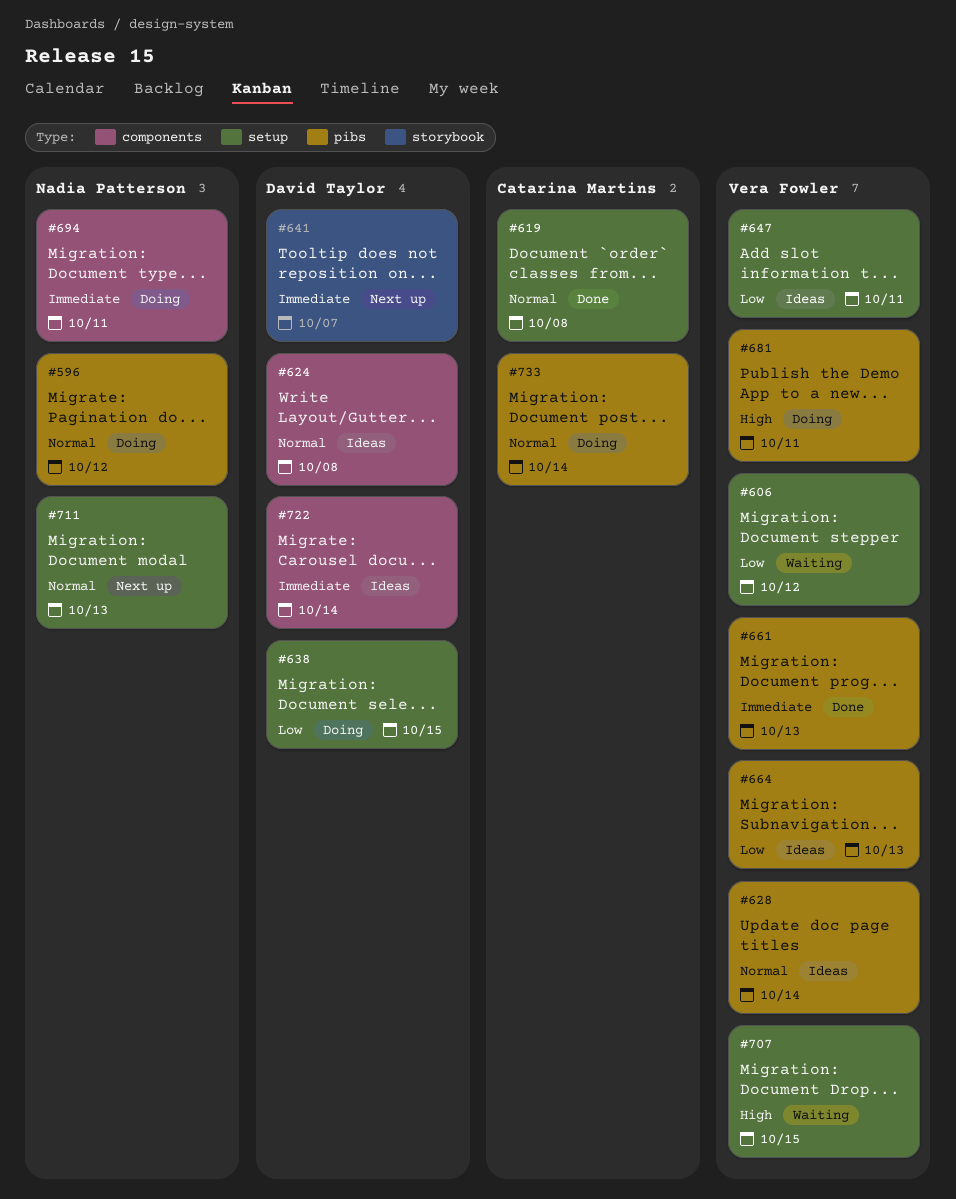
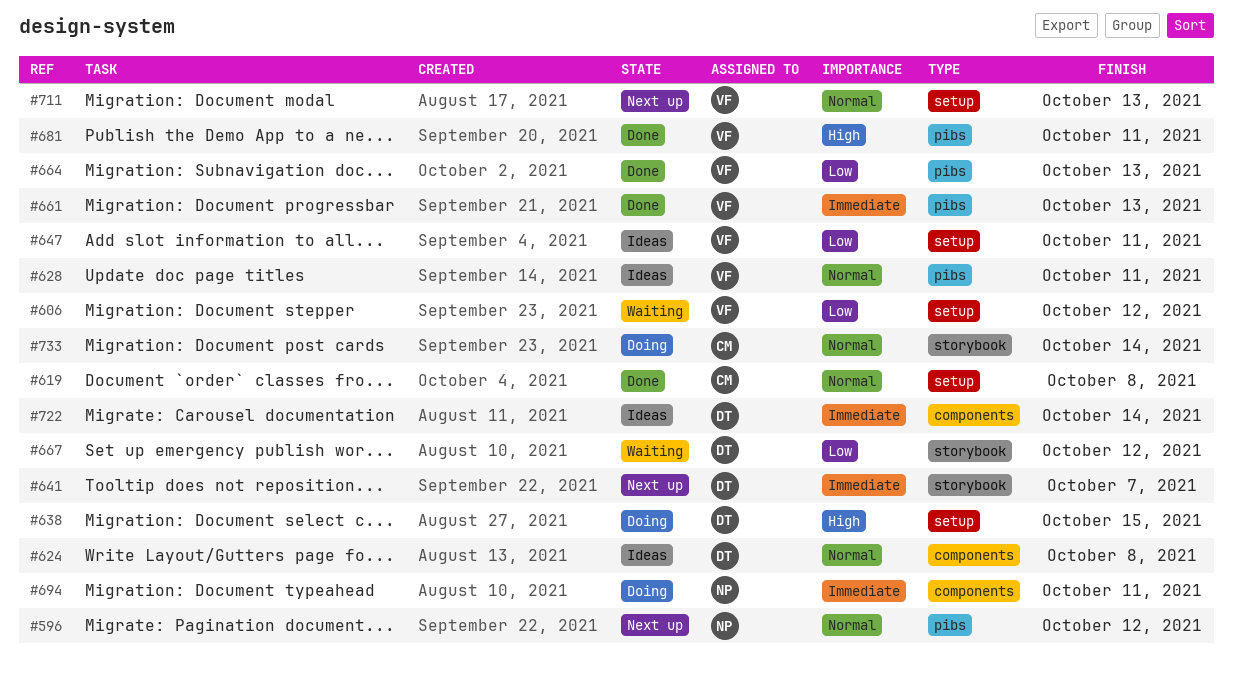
#596, status: Doing -> Next up
#628, due: Oct 14 -> Oct 11
#638, priority: Low -> High
#664, status: Ideas -> Done
#667: none -> present
#681, status: Doing -> Done
#707: present -> none
#711, owner: Nadia Patterson -> Vera Fowler
#733, label: pibs -> storybook

